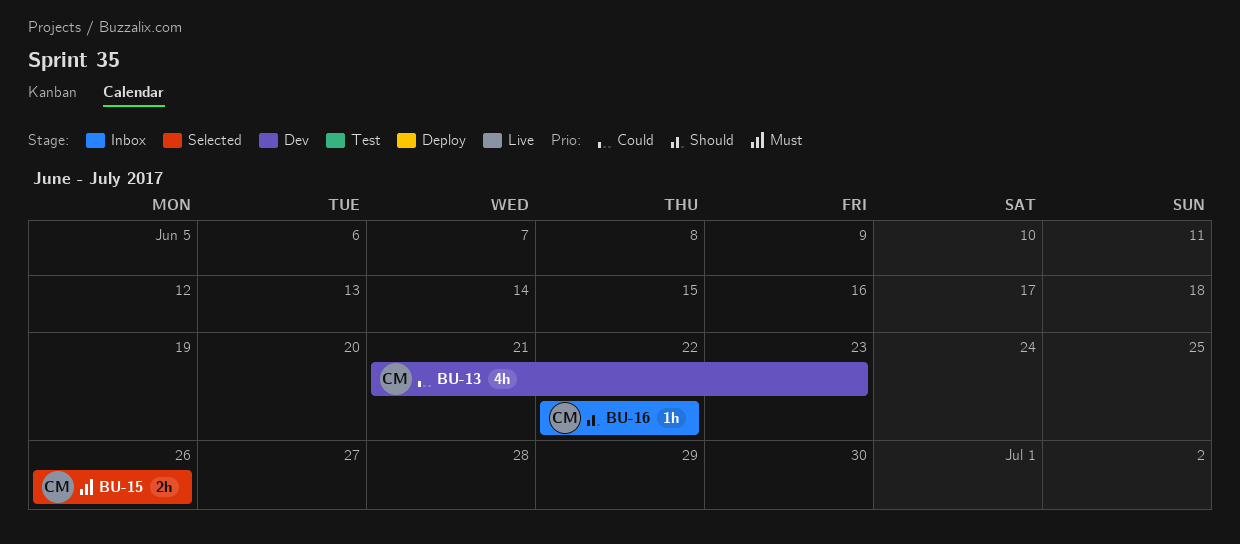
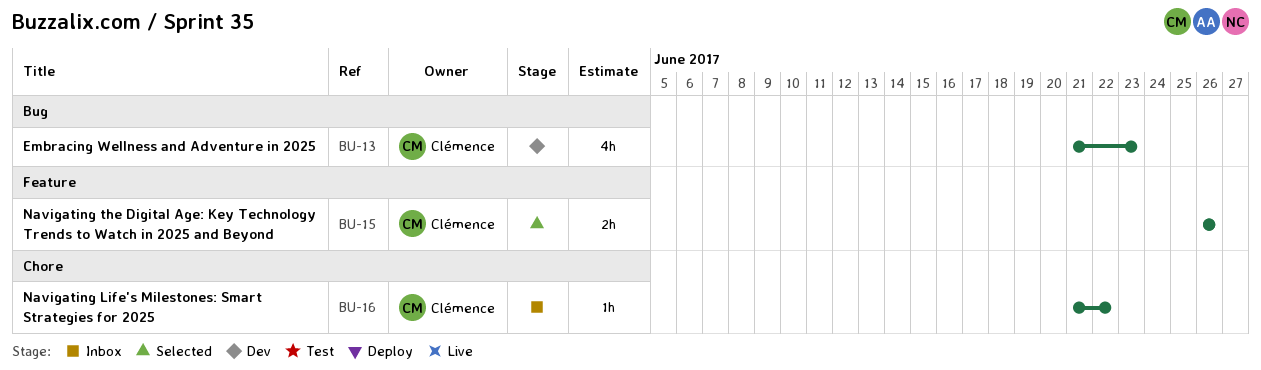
BU-16, start: Jun 22 -> Jun 21

